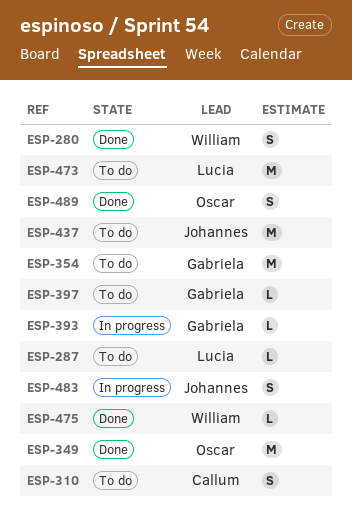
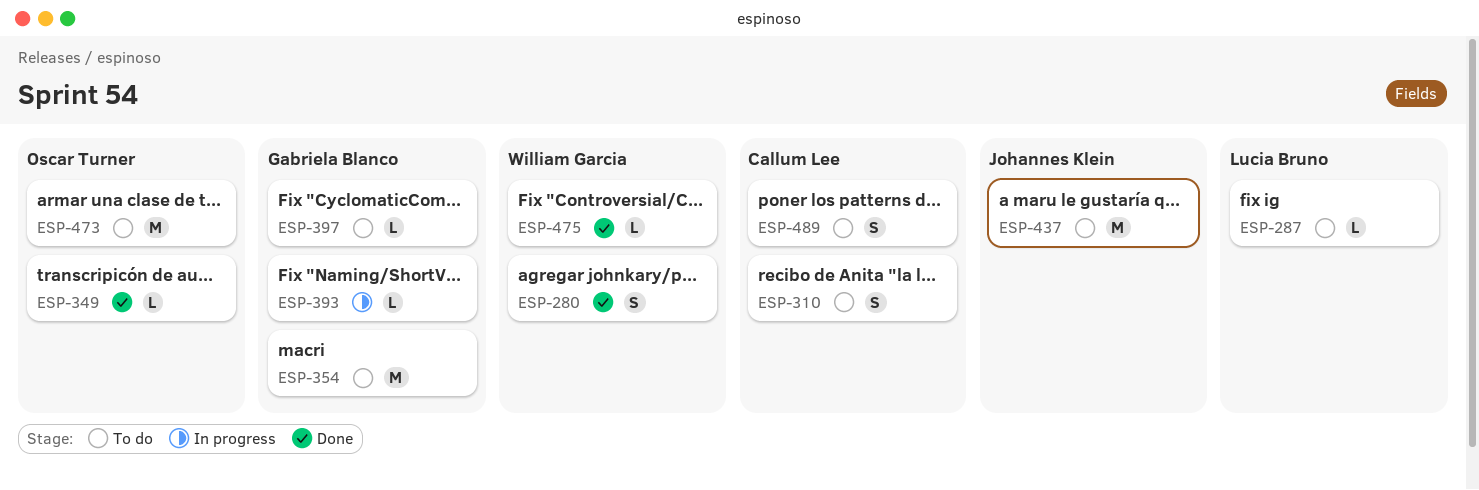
ESP-349, estimate: M -> L
ESP-473, owner: Lucia Bruno -> Oscar Turner
ESP-483: present -> none
ESP-489, status: Done -> To do
ESP-489, owner: Oscar Turner -> Callum Lee

